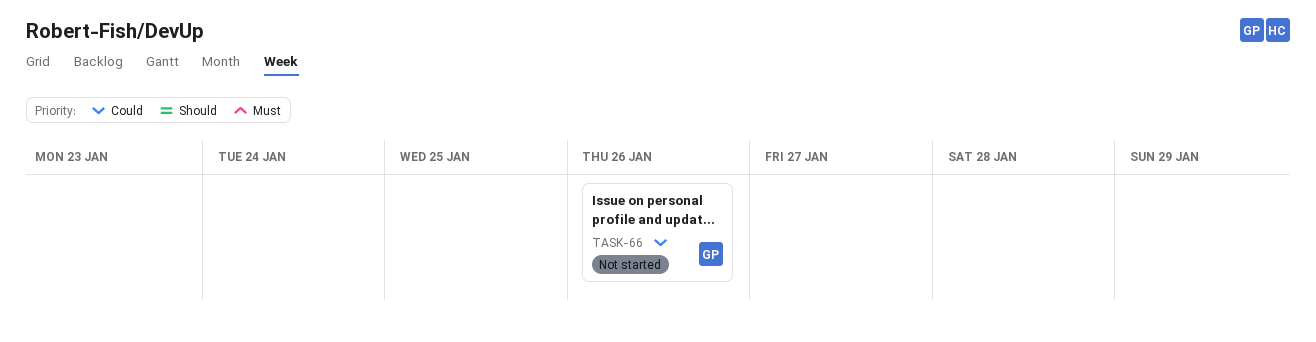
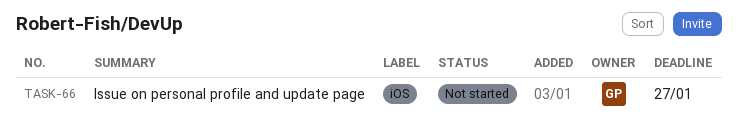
TASK-66, due: Jan 26 -> Jan 27

